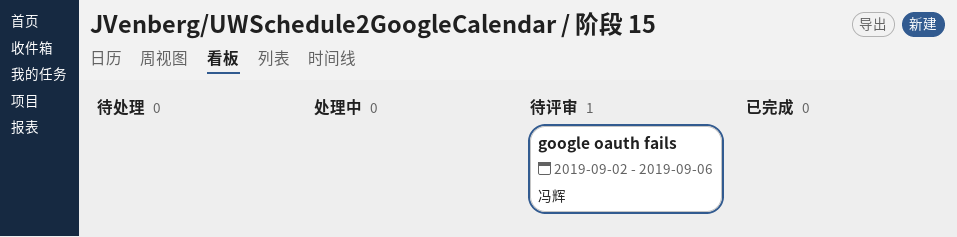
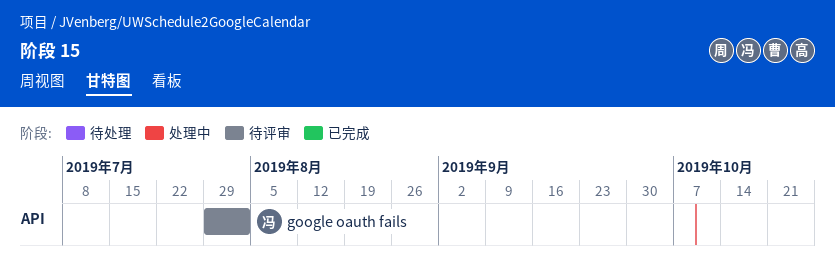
google oauth fails, start: Sep 2 -> Jul 29
google oauth fails, due: Sep 6 -> Aug 2

